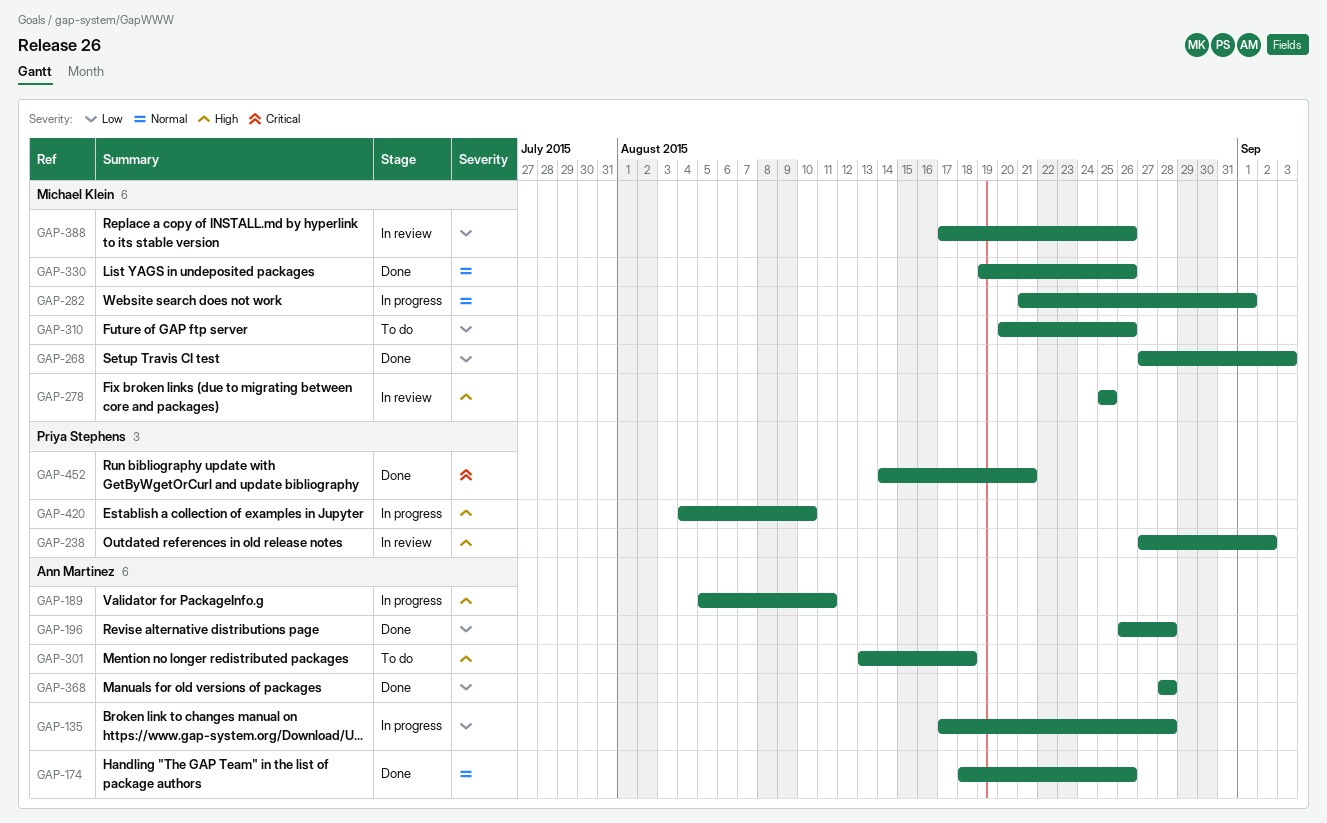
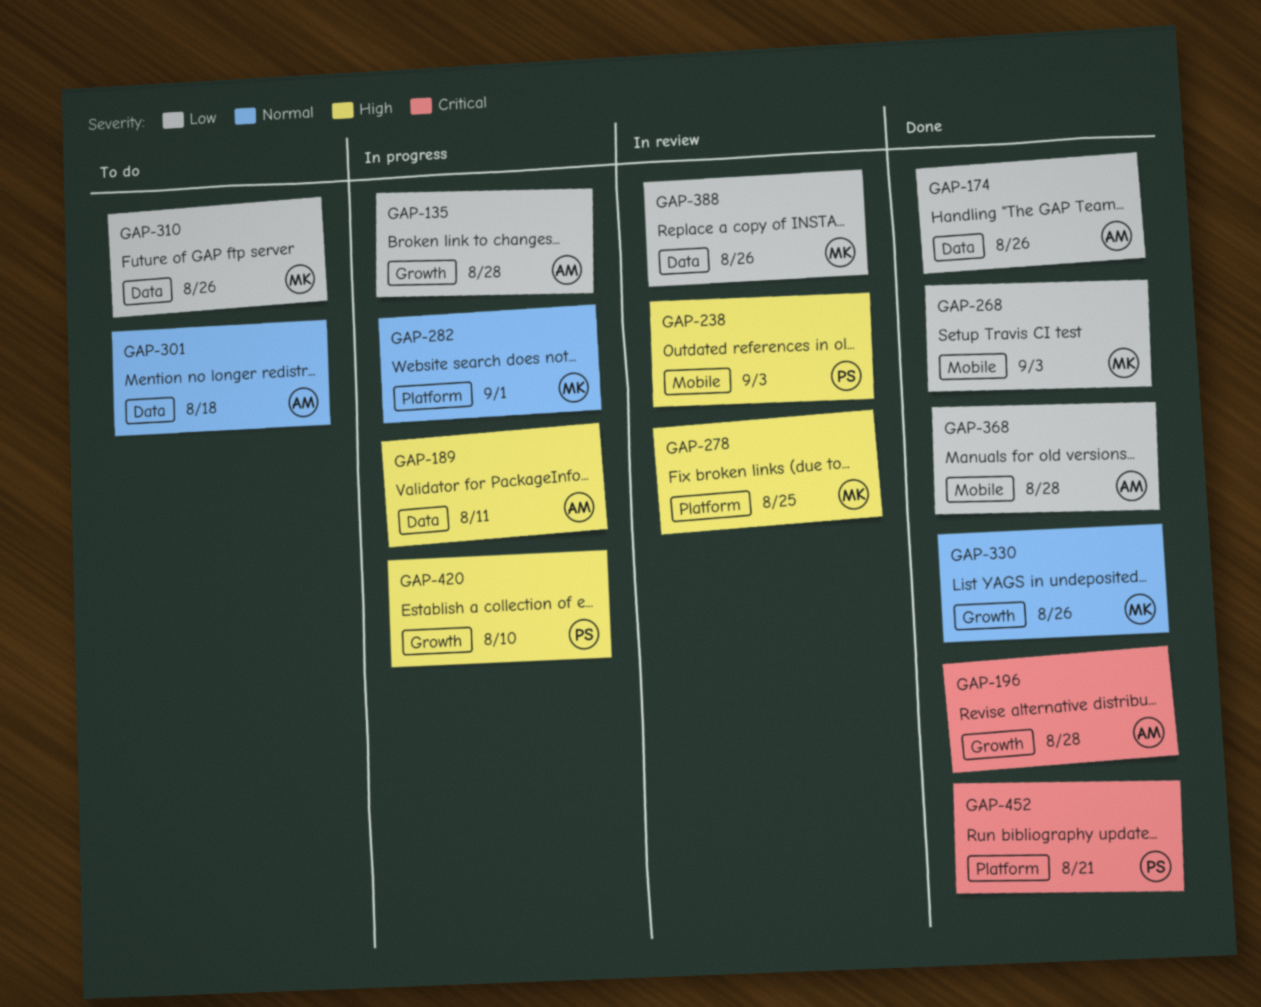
GAP-174, priority: Normal -> Low
GAP-196, priority: Low -> Critical
GAP-238, due: Sep 2 -> Sep 3
GAP-301, priority: High -> Normal

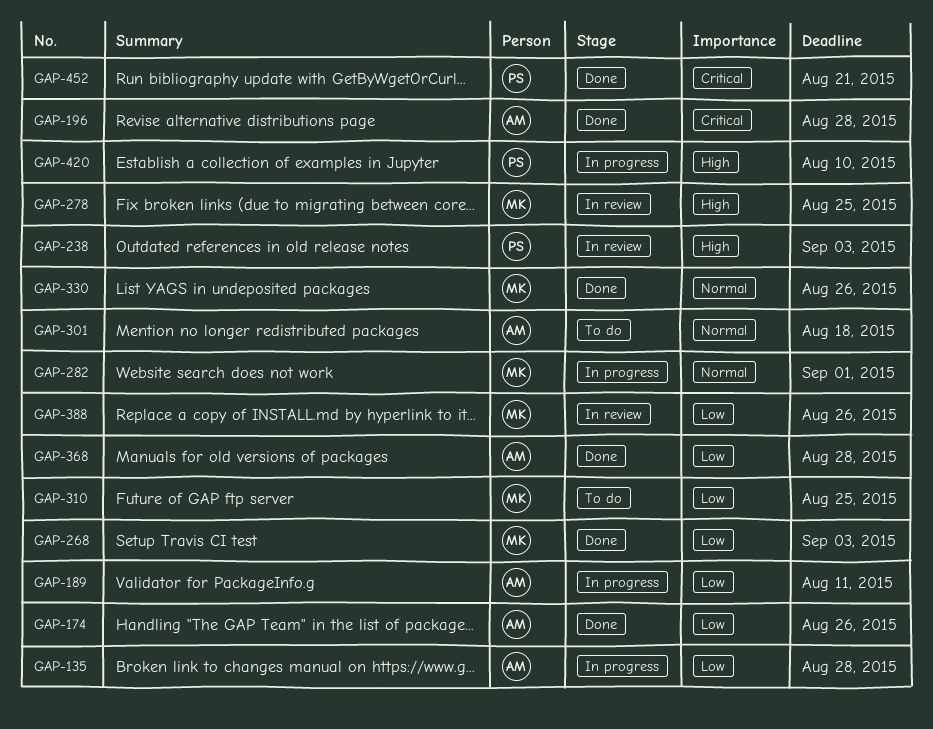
GAP-189, priority: High -> Low
GAP-310, due: Aug 26 -> Aug 25

